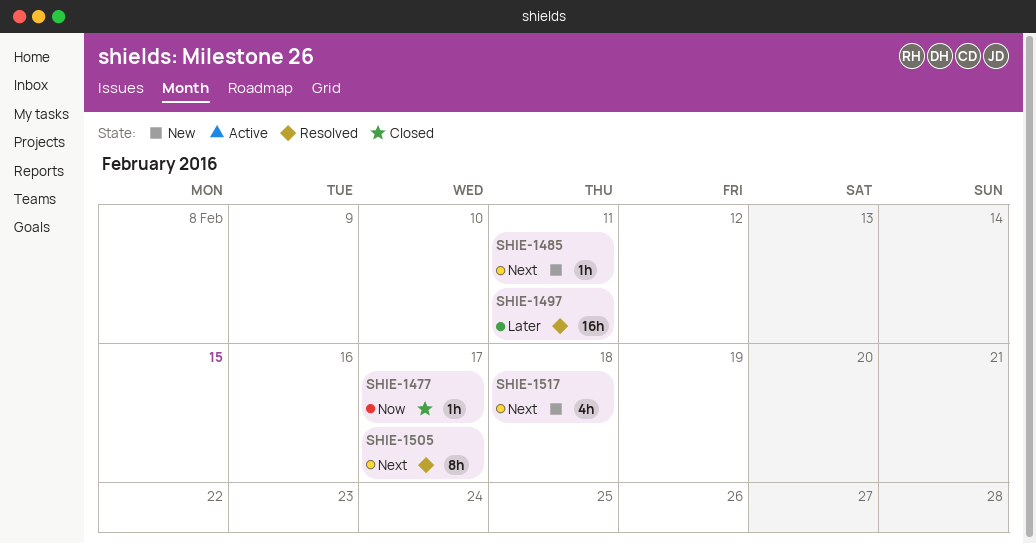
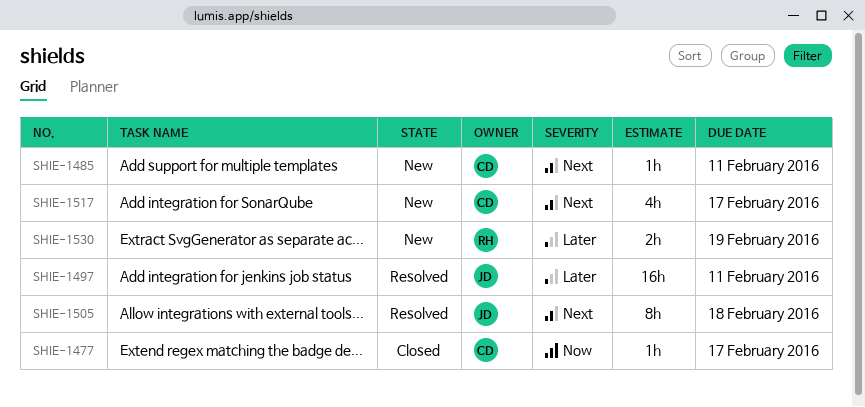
SHIE-1505, due: Feb 17 -> Feb 18
SHIE-1517, due: Feb 18 -> Feb 17
SHIE-1530: none -> present

